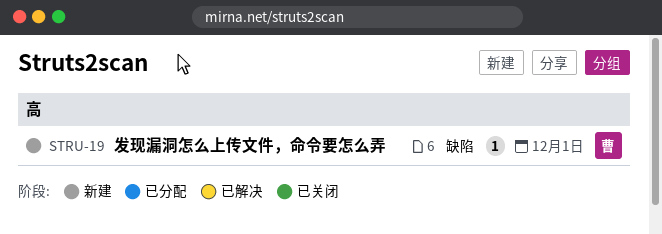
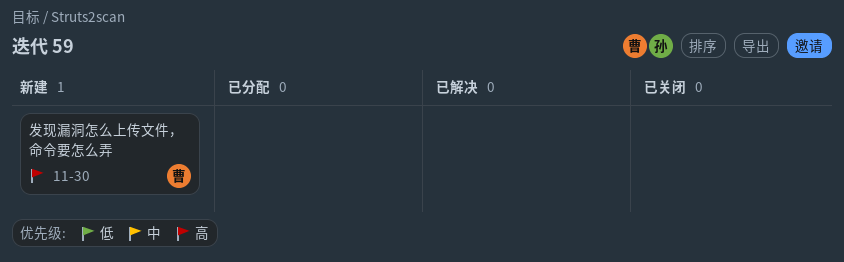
发现漏洞怎么上传文件，命令要怎么弄, due: Dec 1 -> Nov 30

